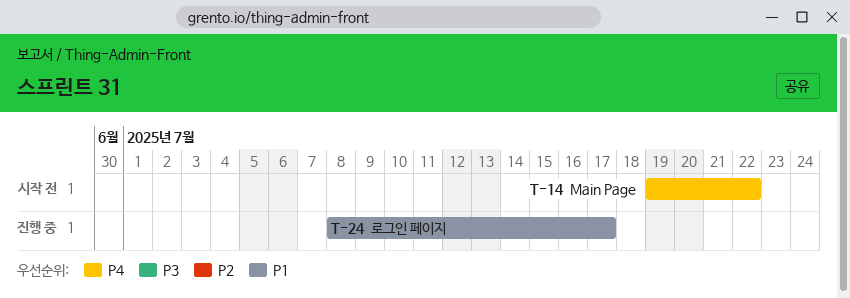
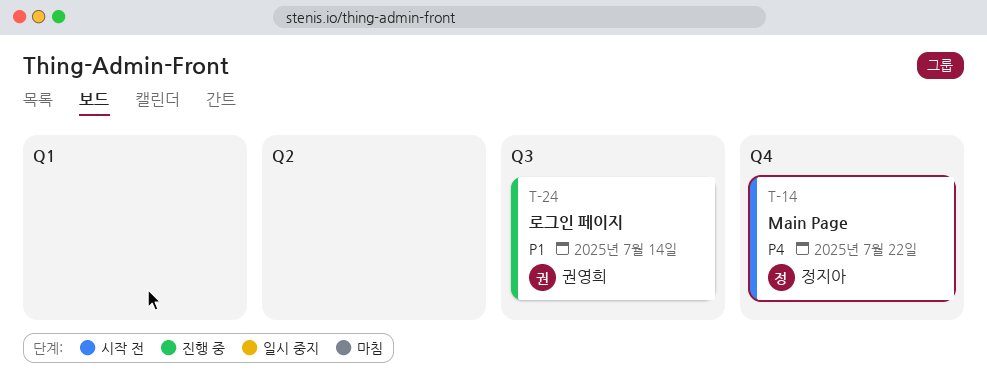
T-24, due: Jul 17 -> Jul 14

